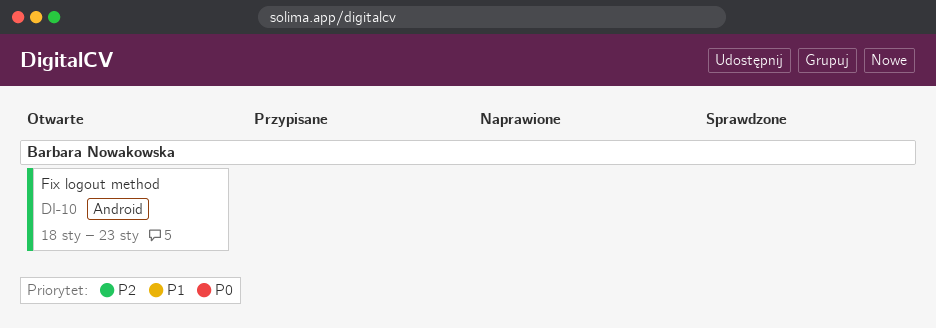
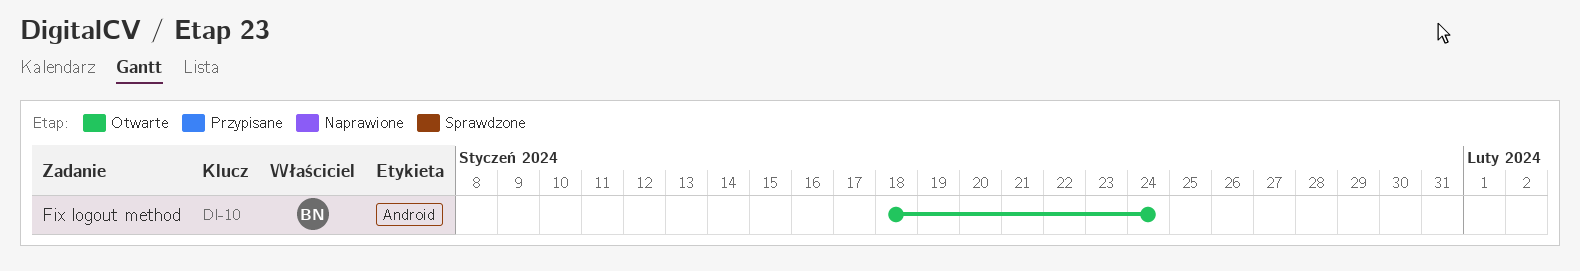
DI-10, due: Jan 23 -> Jan 24

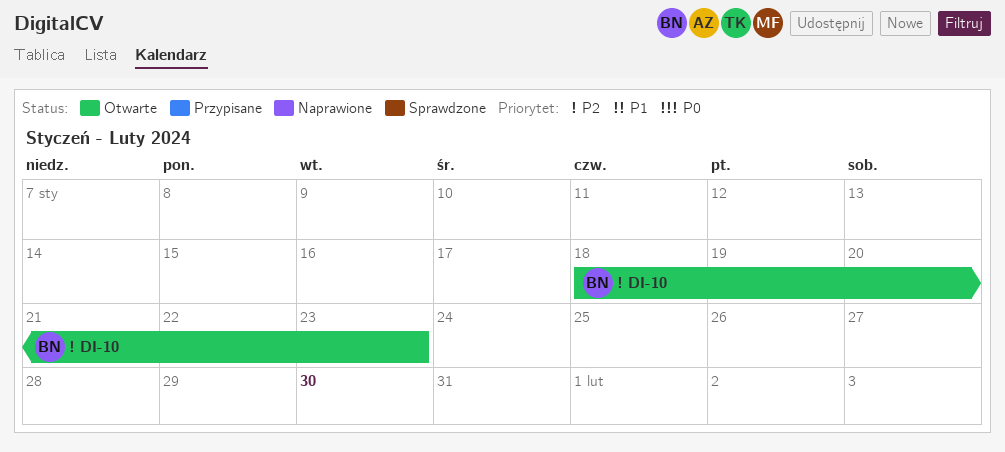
DI-10, due: Jan 24 -> Jan 23

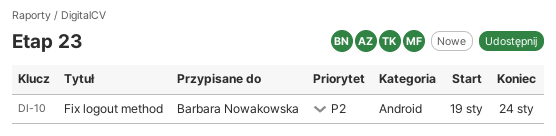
DI-10, start: Jan 18 -> Jan 19
DI-10, due: Jan 23 -> Jan 24

